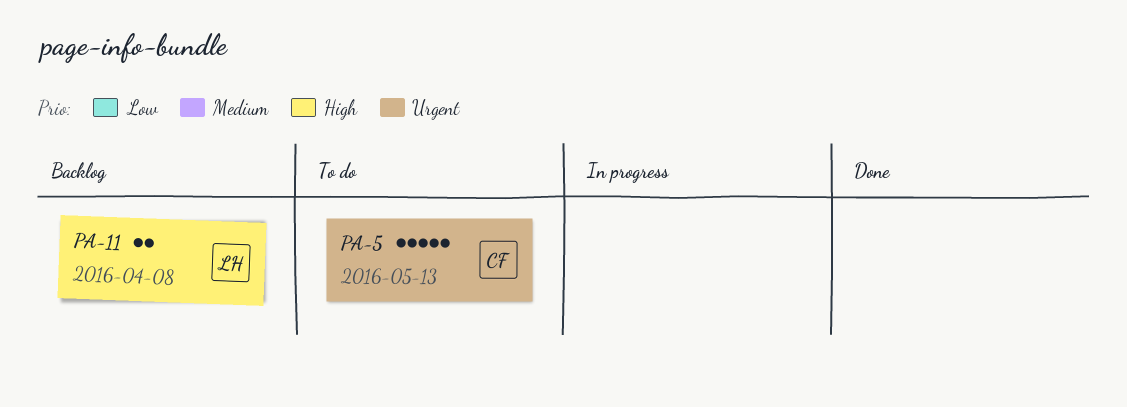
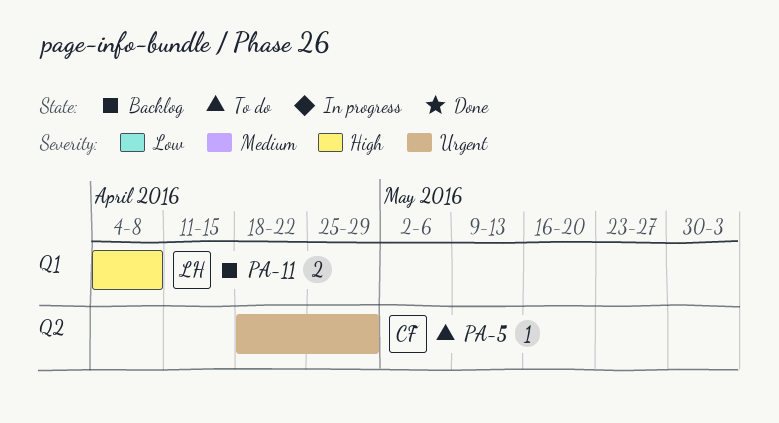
PA-5, estimate: 5 -> 1
PA-5, due: May 13 -> Apr 29

